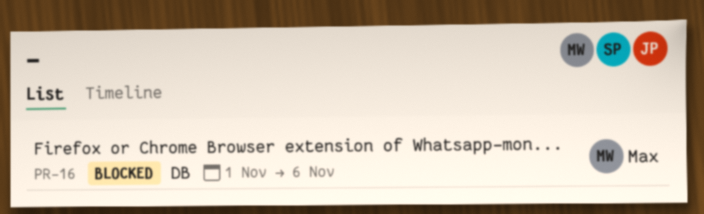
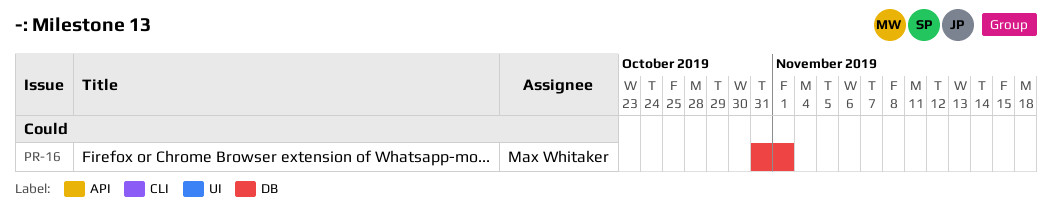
PR-16, start: Nov 1 -> Oct 31
PR-16, due: Nov 6 -> Nov 1

